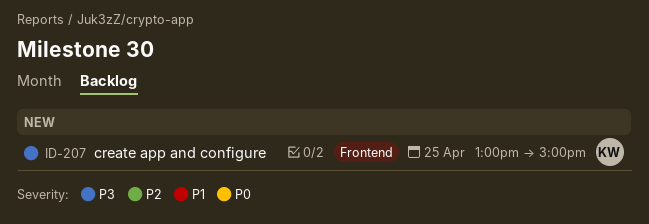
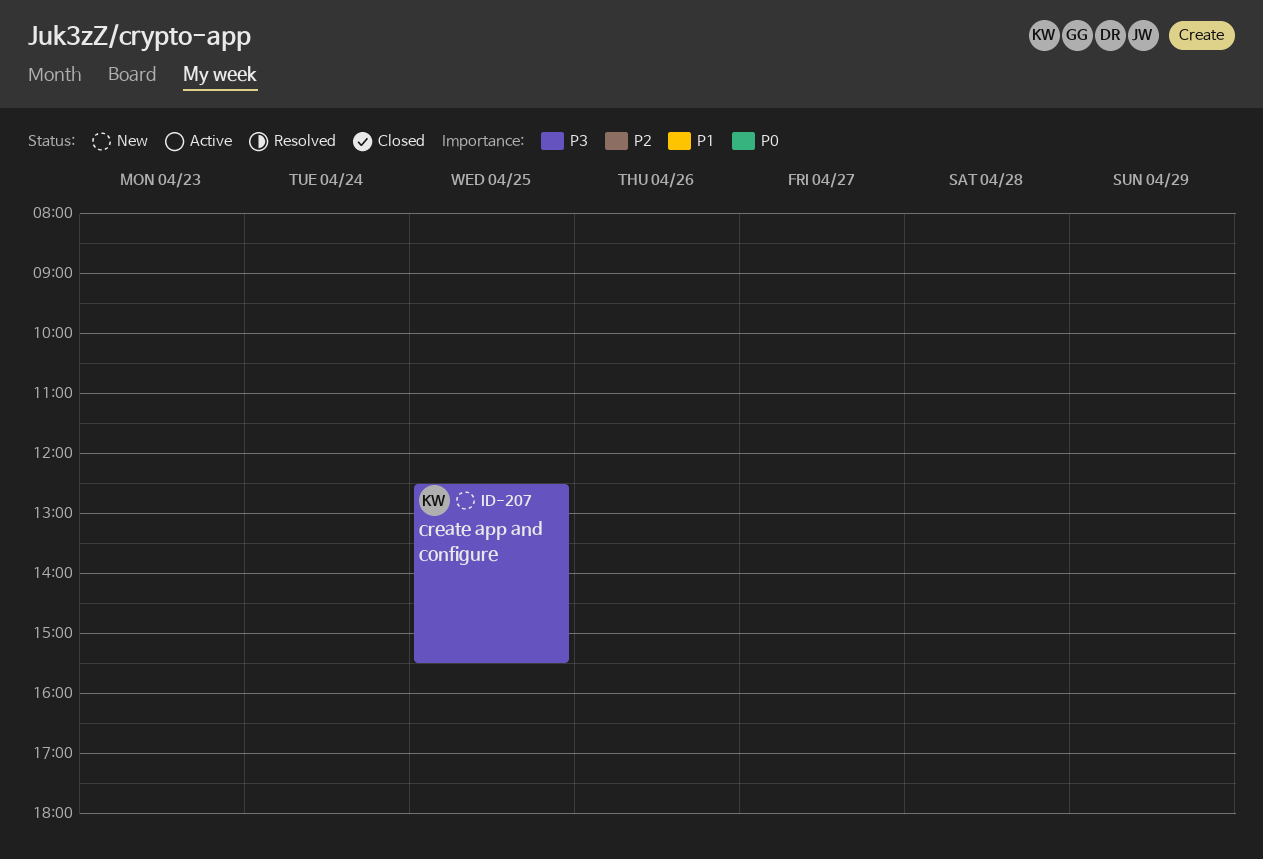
ID-207, begins: 13:00 -> 12:30
ID-207, ends: 15:00 -> 15:30

